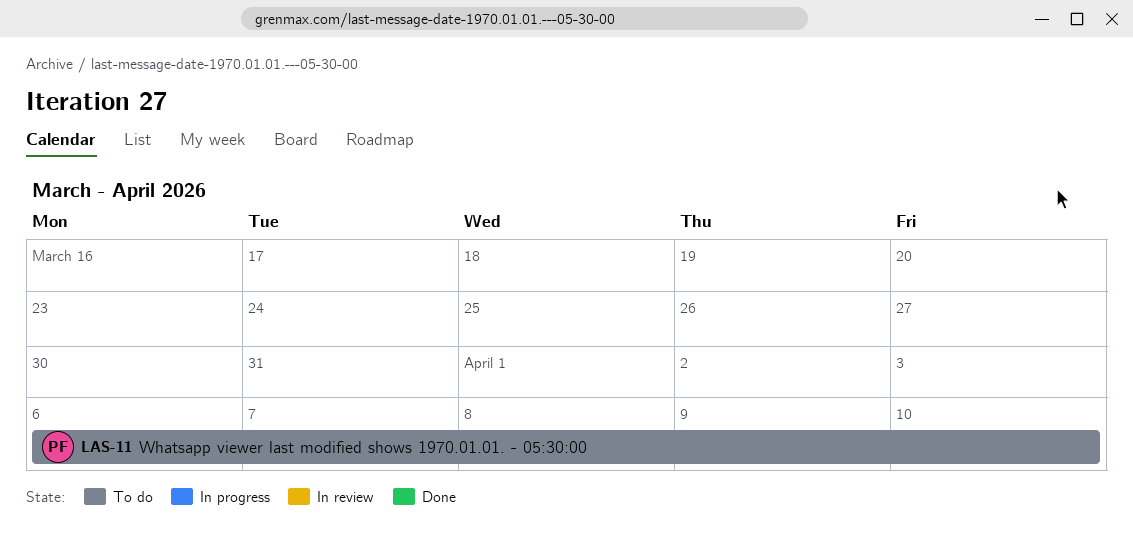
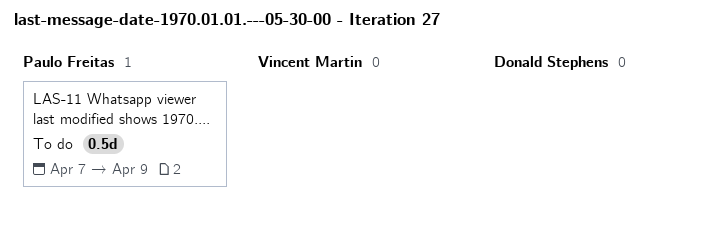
LAS-11, start: Apr 6 -> Apr 7
LAS-11, due: Apr 10 -> Apr 9

